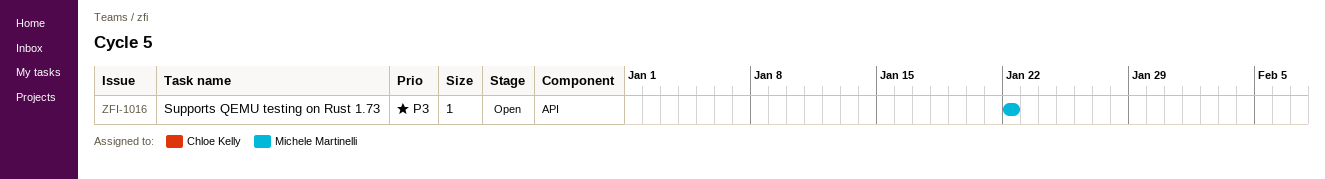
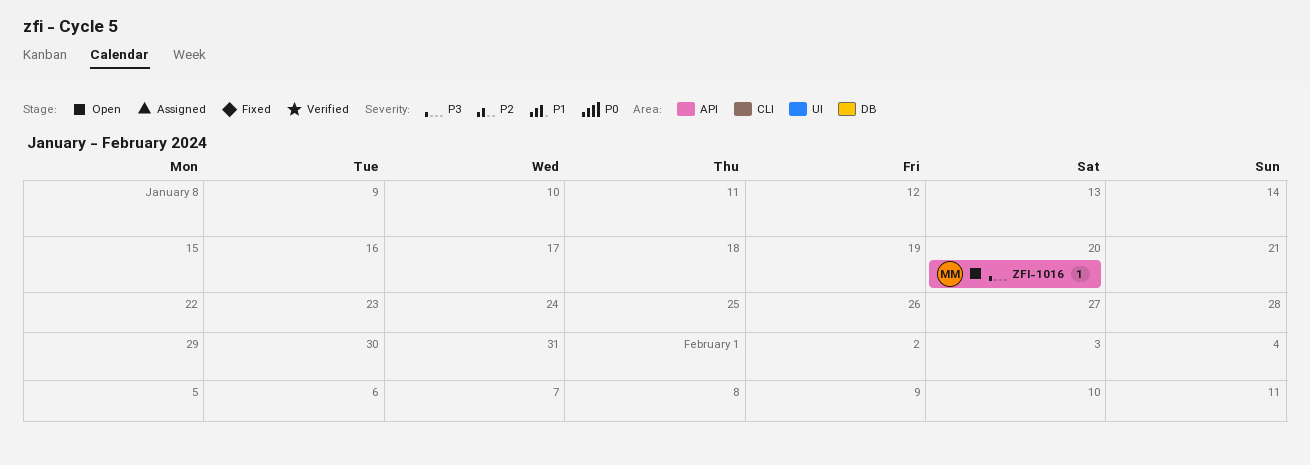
ZFI-1016, start: Jan 22 -> Jan 20
ZFI-1016, due: Jan 22 -> Jan 20

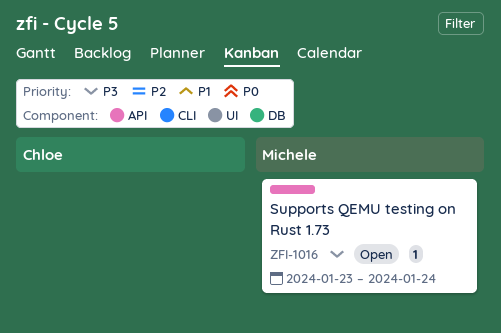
ZFI-1016, start: Jan 20 -> Jan 23
ZFI-1016, due: Jan 20 -> Jan 24

